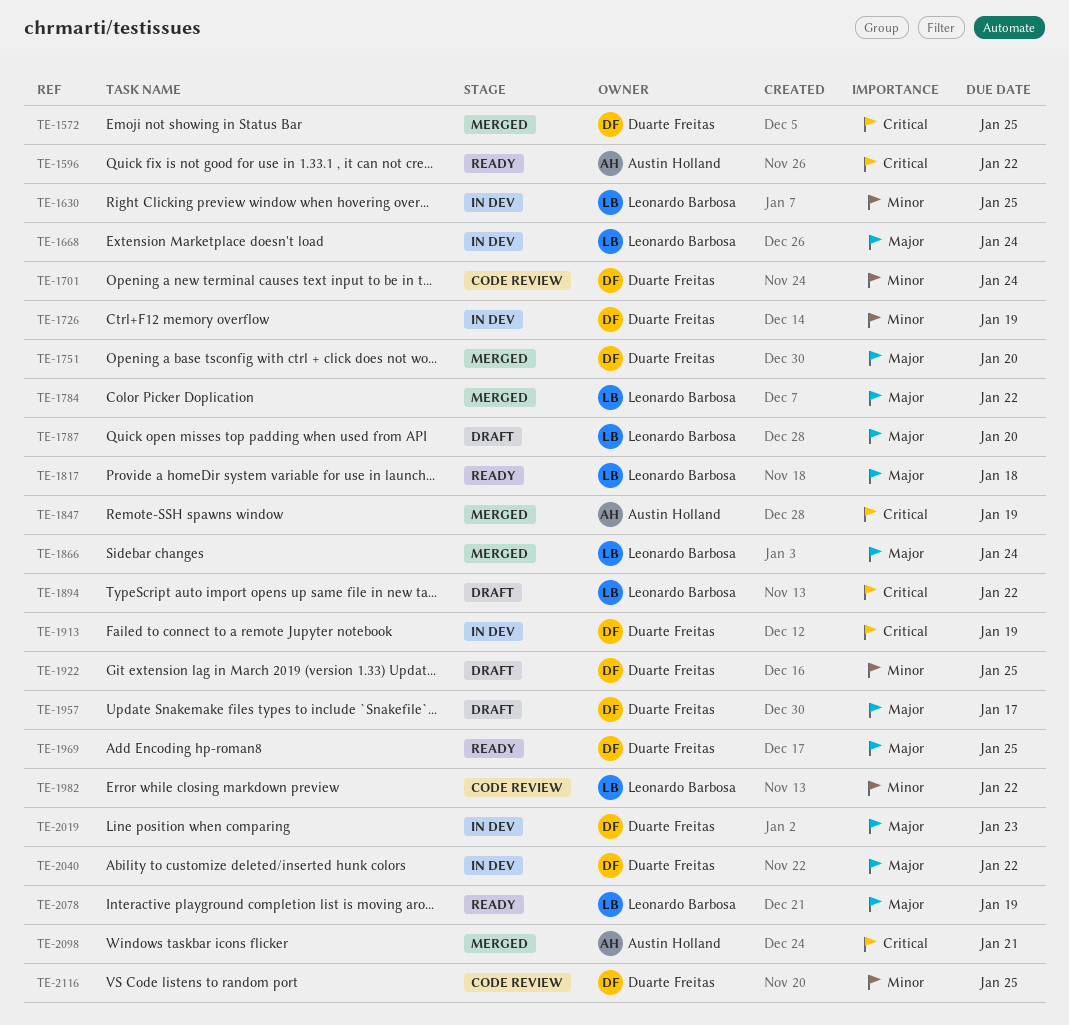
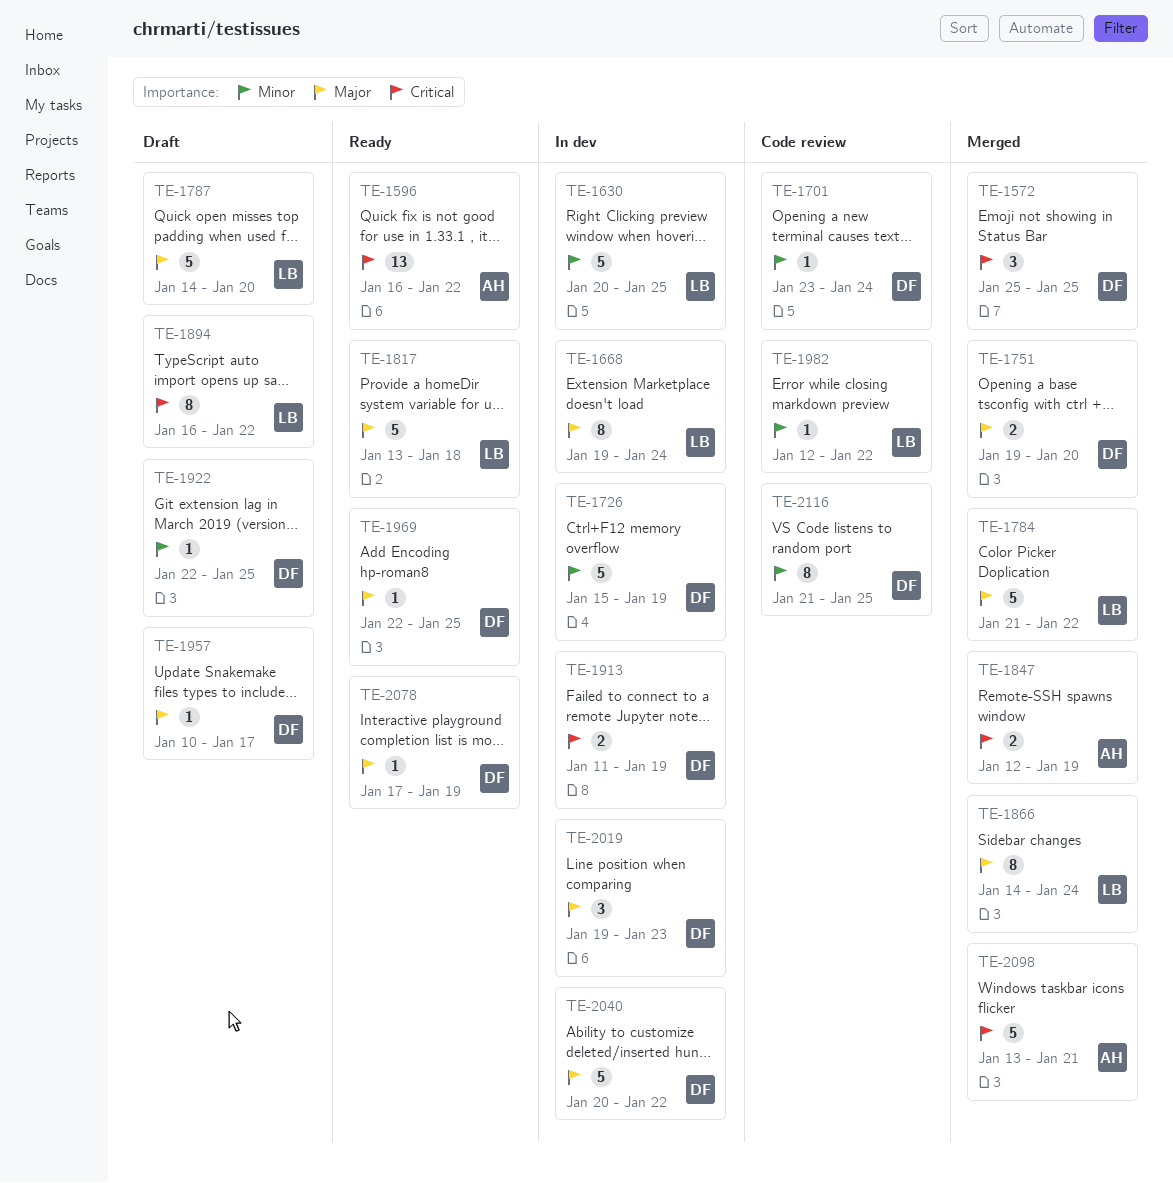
TE-2078, owner: Leonardo Barbosa -> Duarte Freitas

